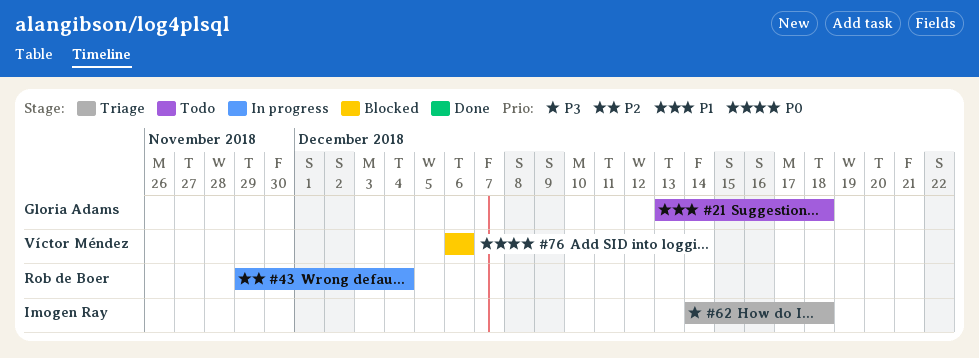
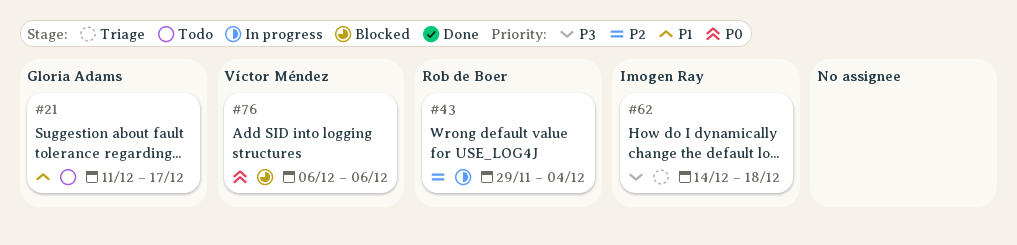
#21, start: Dec 13 -> Dec 11
#21, due: Dec 18 -> Dec 17

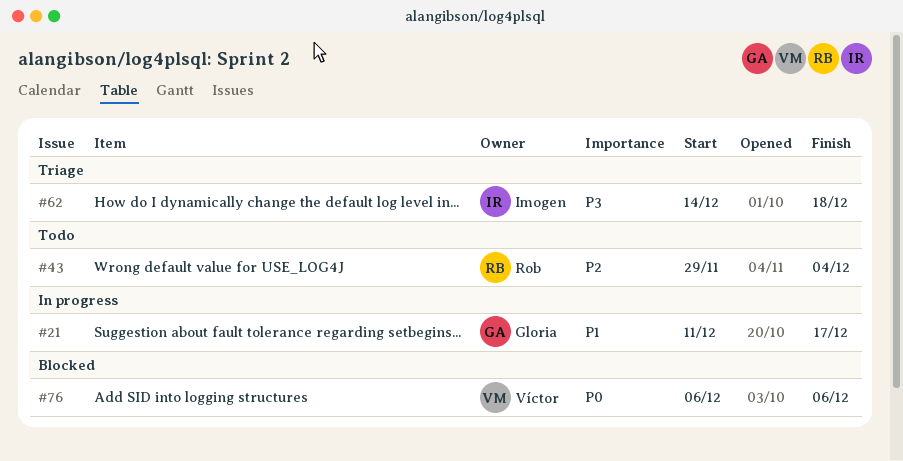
#21, status: Todo -> In progress
#43, status: In progress -> Todo

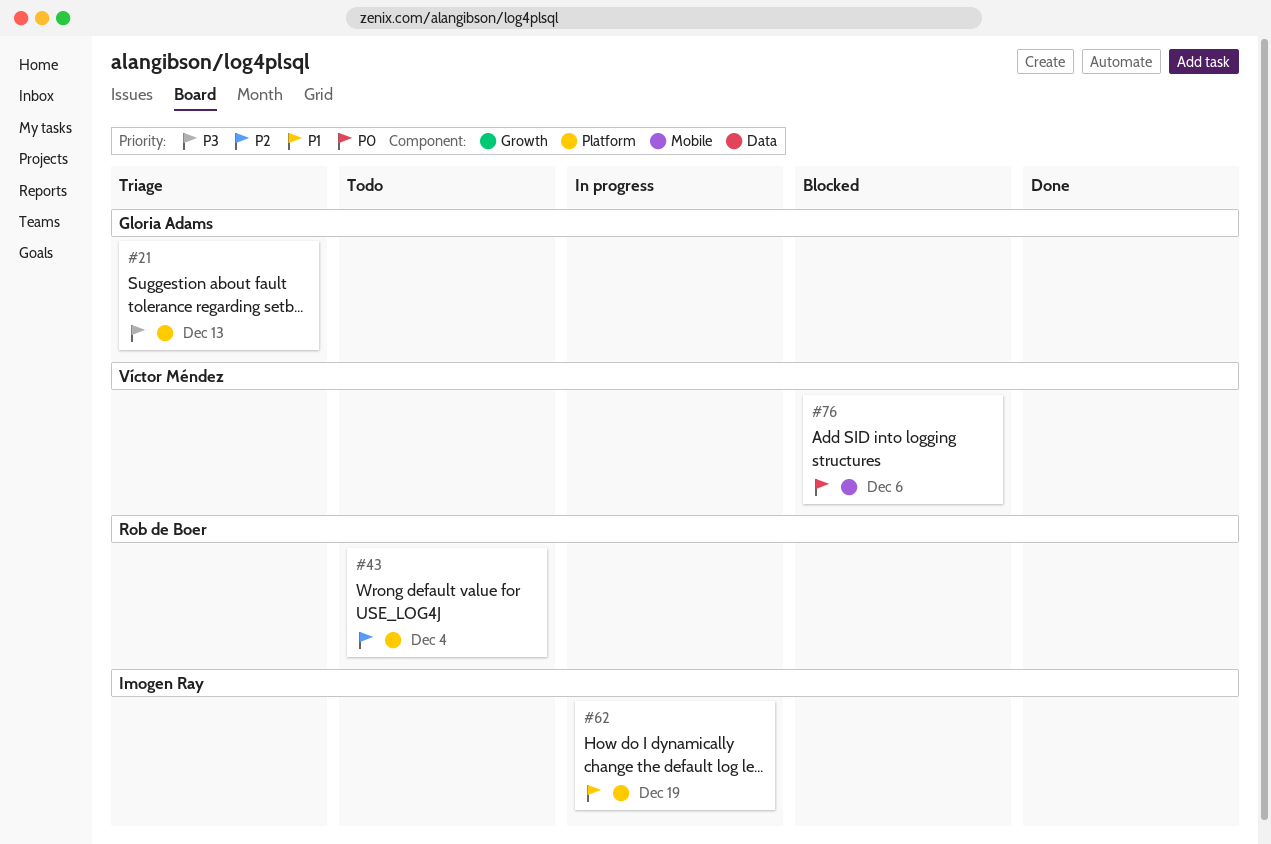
#21, status: In progress -> Triage
#21, priority: P1 -> P3
#21, due: Dec 17 -> Dec 13
#62, status: Triage -> In progress
#62, priority: P3 -> P1
#62, due: Dec 18 -> Dec 19

